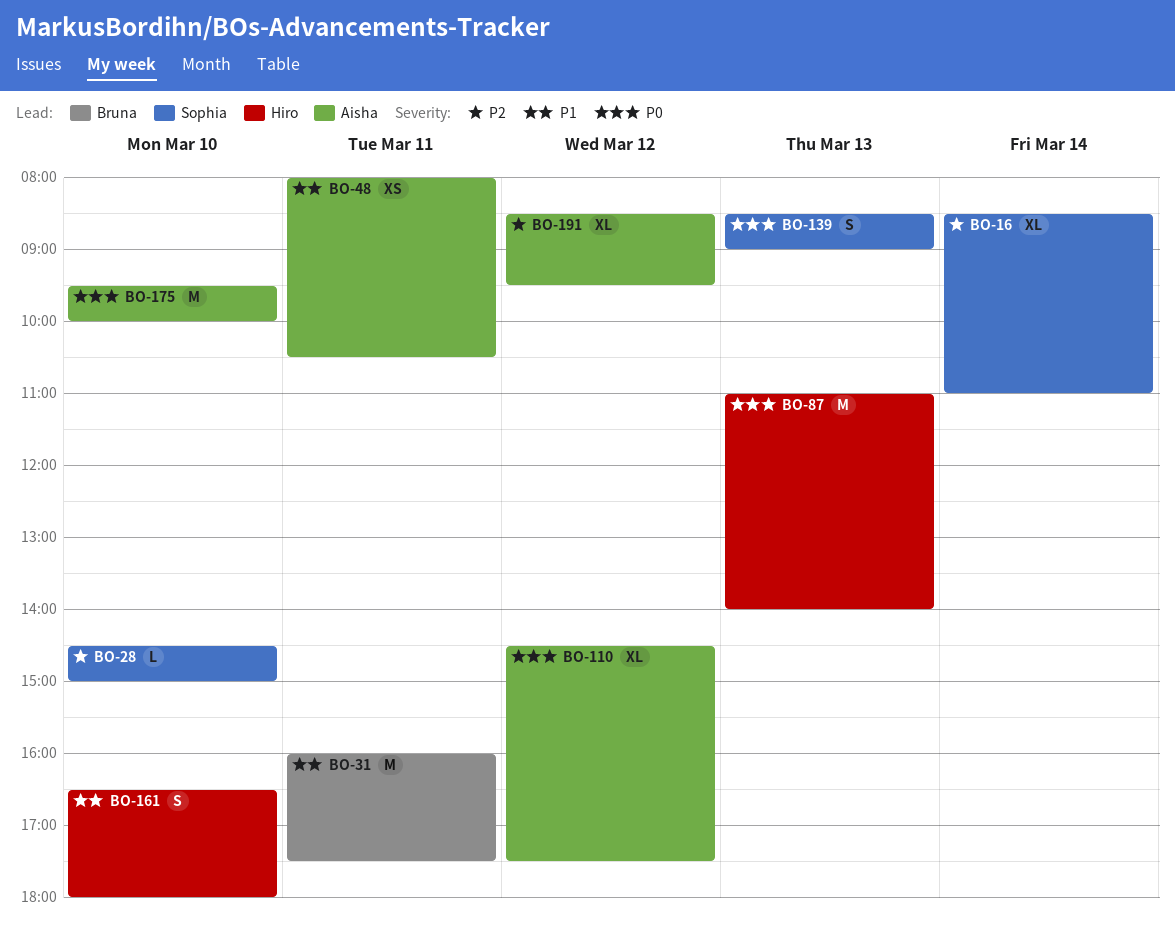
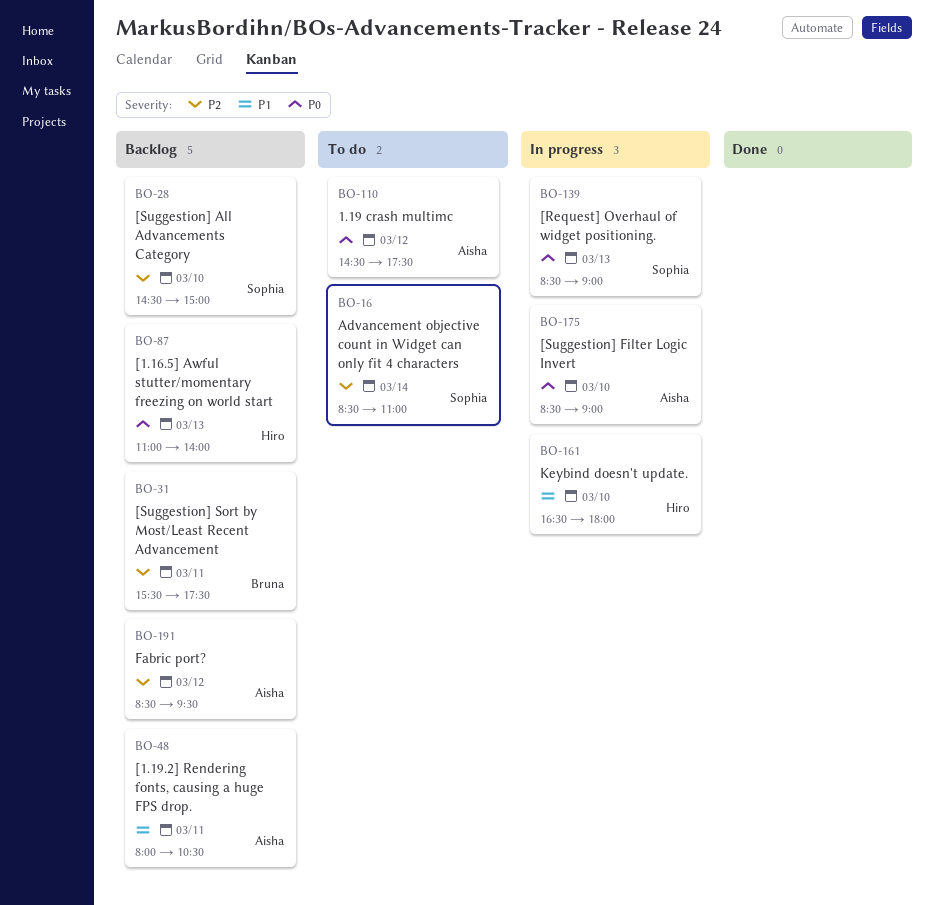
BO-31, priority: P1 -> P2
BO-31, begins: 16:00 -> 15:30
BO-175, begins: 09:30 -> 08:30
BO-175, ends: 10:00 -> 09:00

